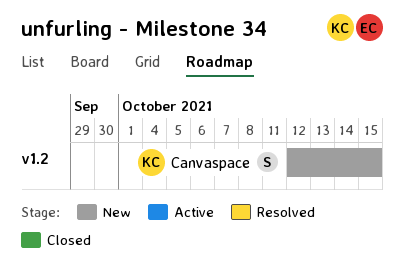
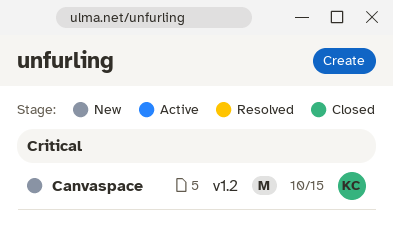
Canvaspace, estimate: S -> M

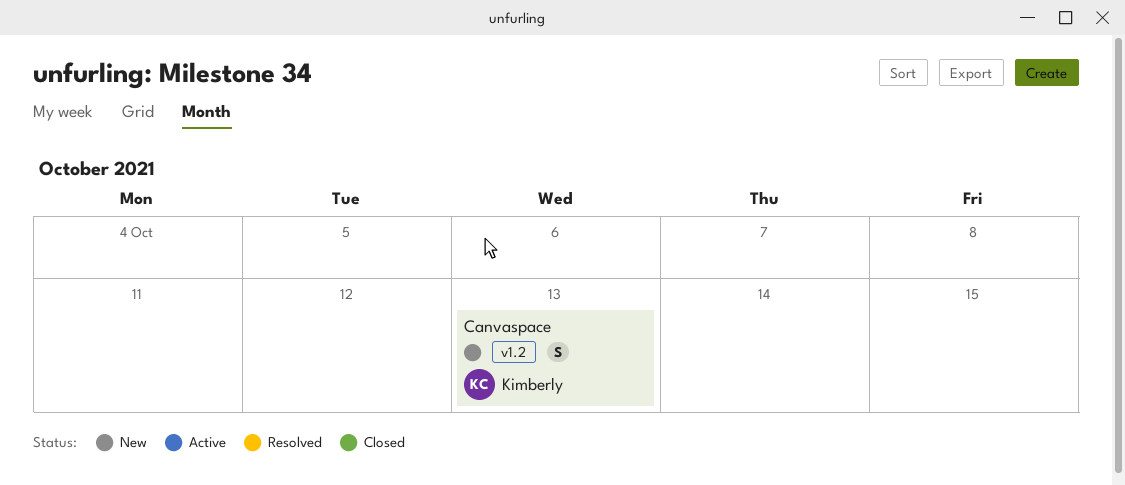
Canvaspace, estimate: M -> S
Canvaspace, due: Oct 15 -> Oct 13

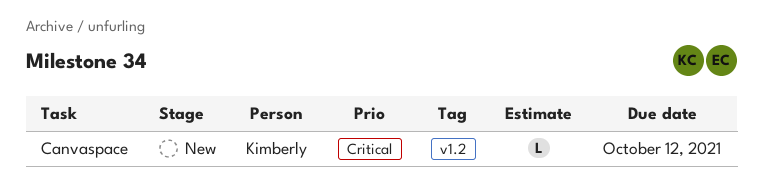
Canvaspace, estimate: S -> L
Canvaspace, due: Oct 13 -> Oct 12

